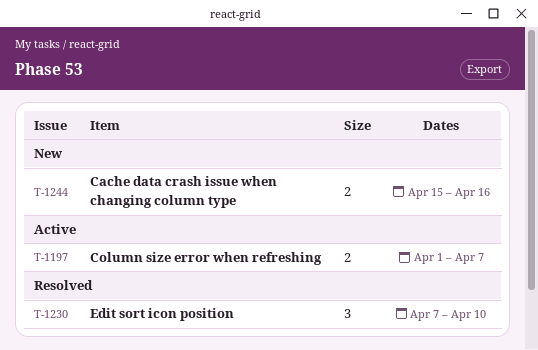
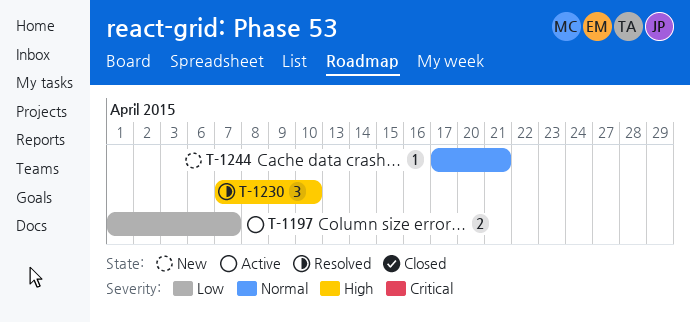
T-1244, estimate: 2 -> 1
T-1244, start: Apr 15 -> Apr 17
T-1244, due: Apr 16 -> Apr 21

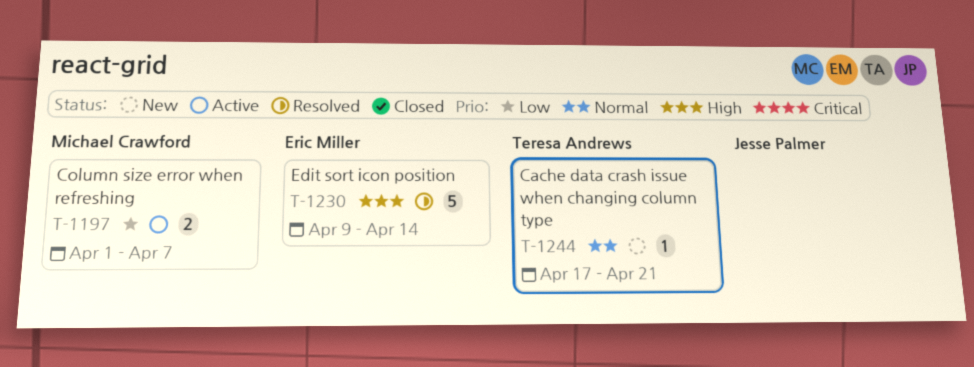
T-1230, estimate: 3 -> 5
T-1230, start: Apr 7 -> Apr 9
T-1230, due: Apr 10 -> Apr 14

